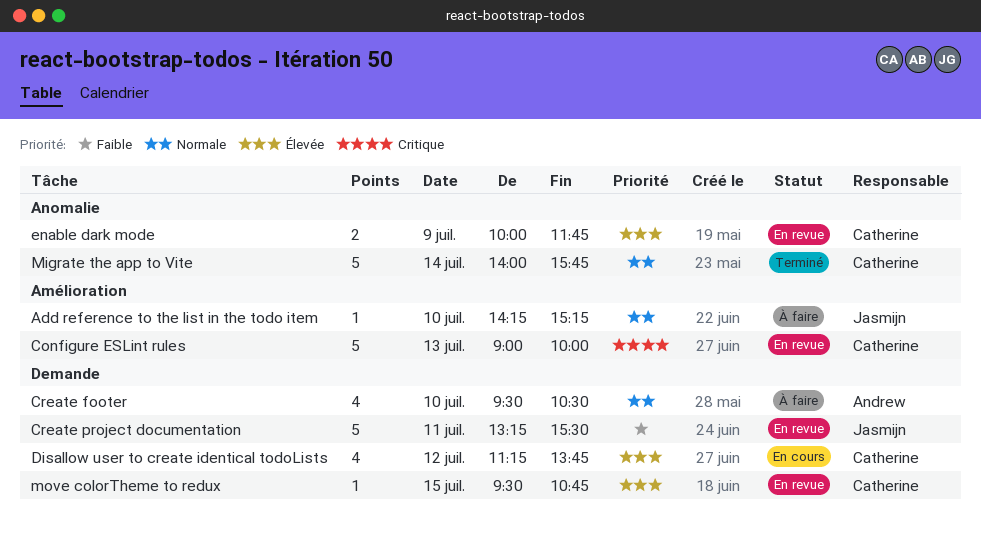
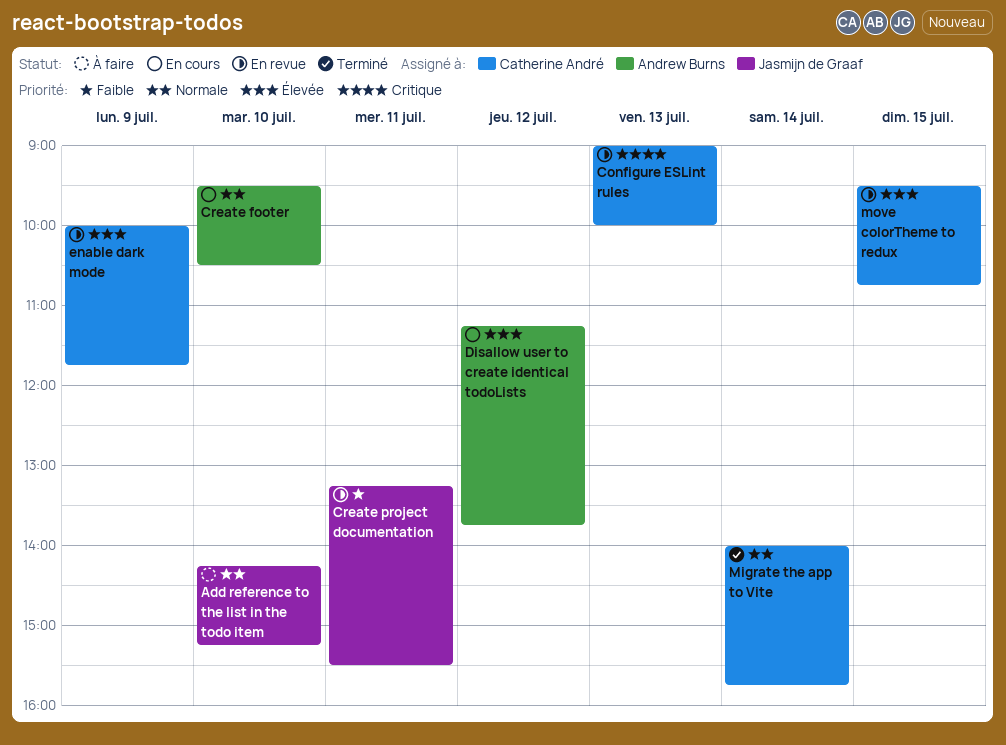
Create footer, status: À faire -> En cours
Disallow user to create identical todoLists, owner: Catherine André -> Andrew Burns

